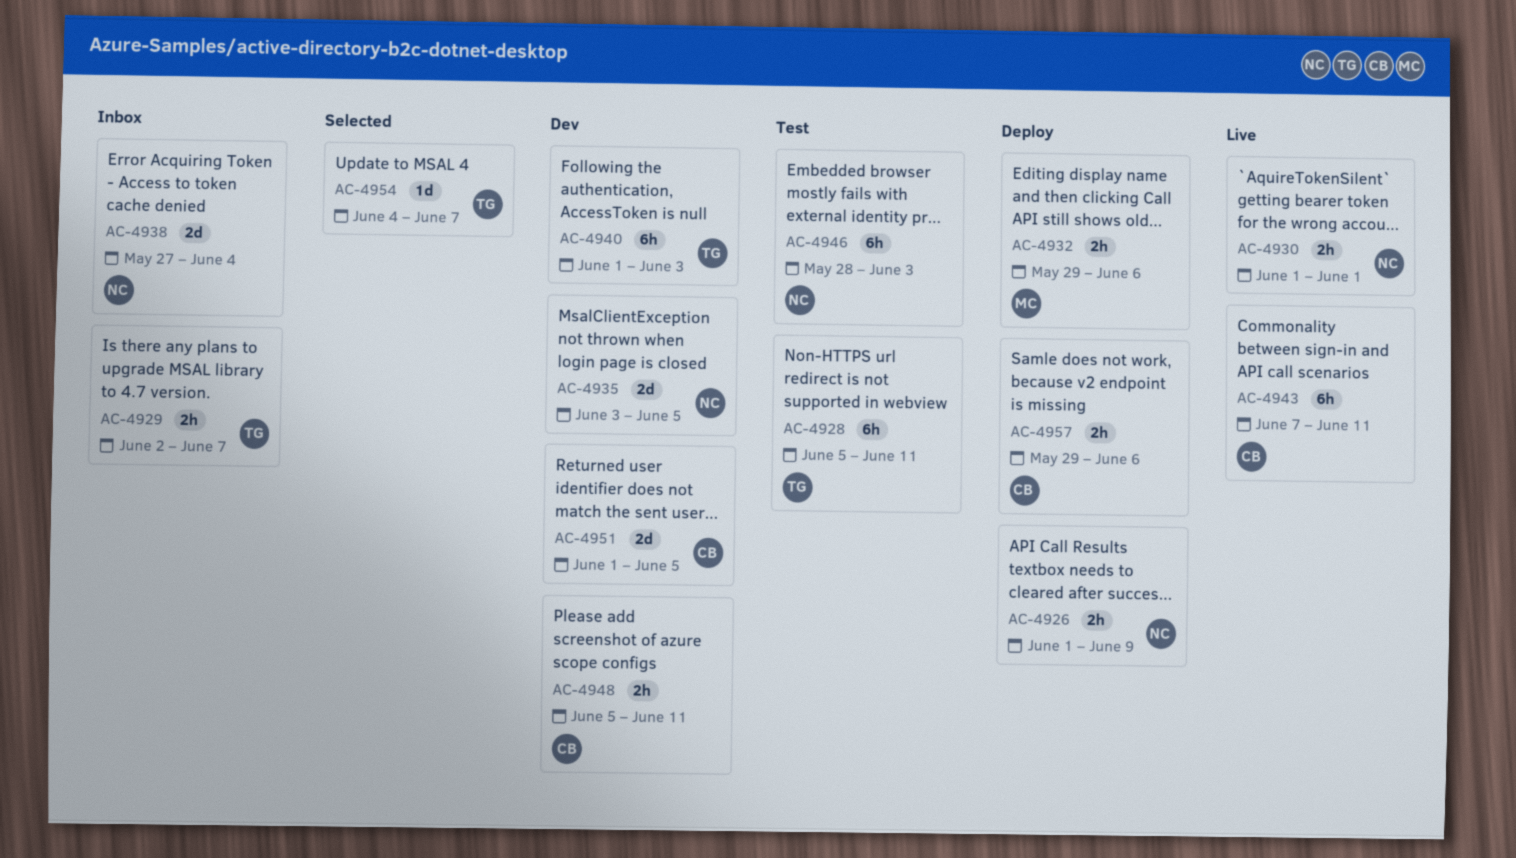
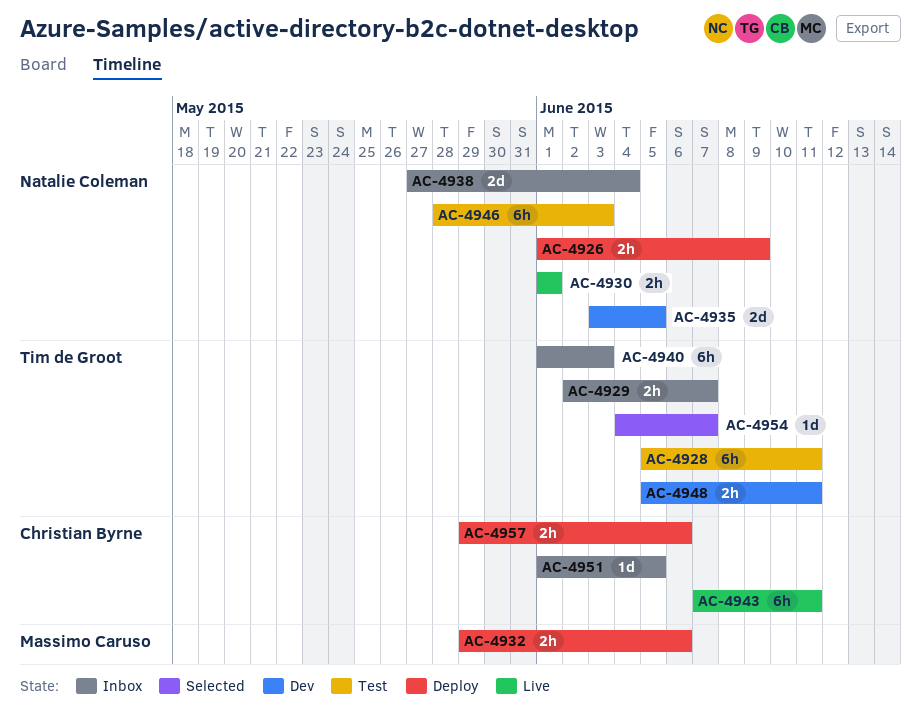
AC-4940, status: Dev -> Inbox
AC-4948, owner: Christian Byrne -> Tim de Groot
AC-4951, status: Dev -> Inbox
AC-4951, estimate: 2d -> 1d

